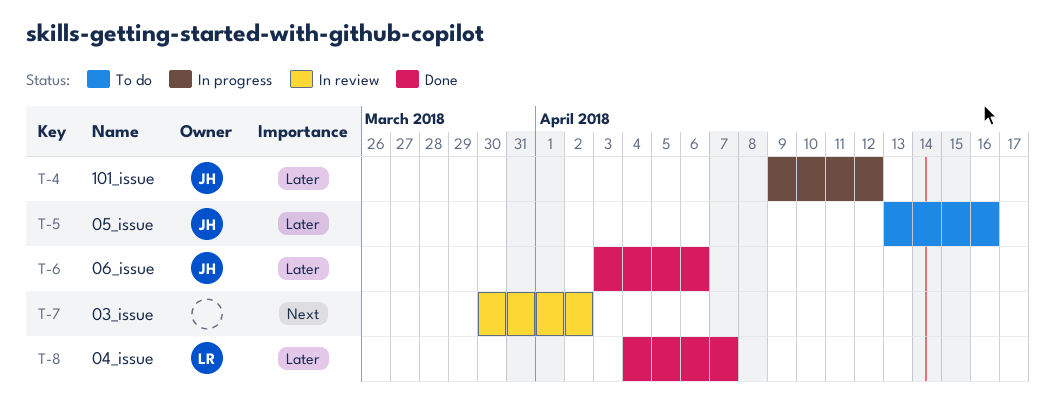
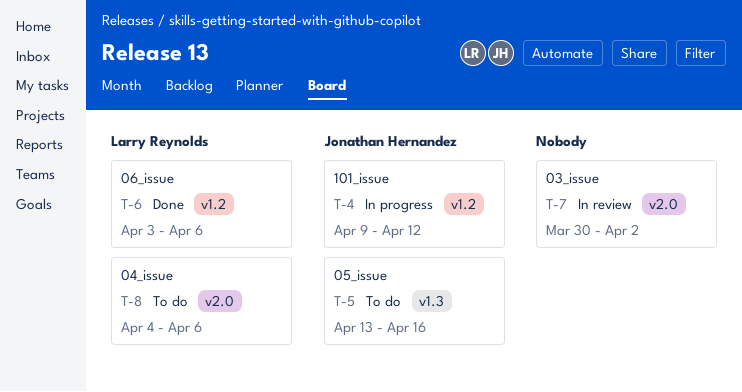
T-6, owner: Jonathan Hernandez -> Larry Reynolds
T-8, status: Done -> To do
T-8, due: Apr 7 -> Apr 6

